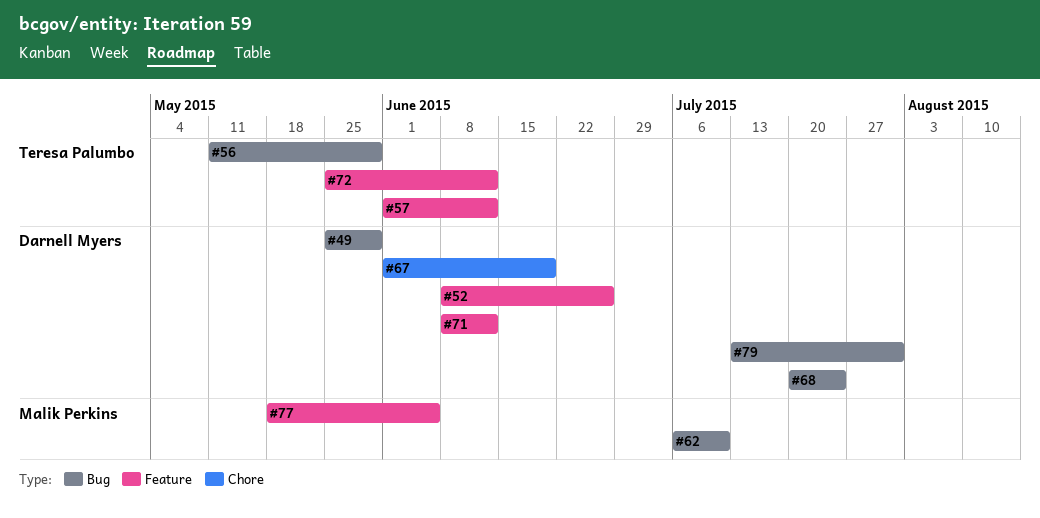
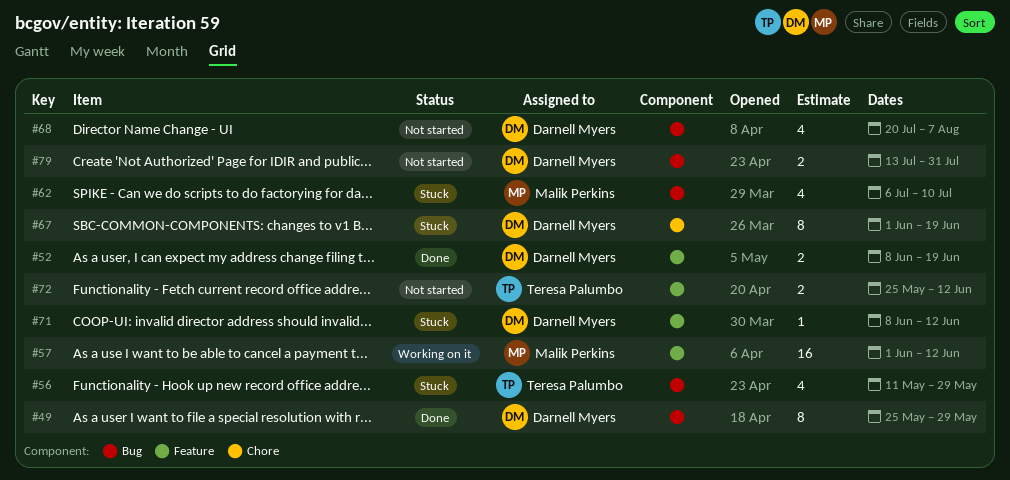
#52, due: Jun 26 -> Jun 19
#57, owner: Teresa Palumbo -> Malik Perkins
#68, due: Jul 24 -> Aug 7
#77: present -> none

